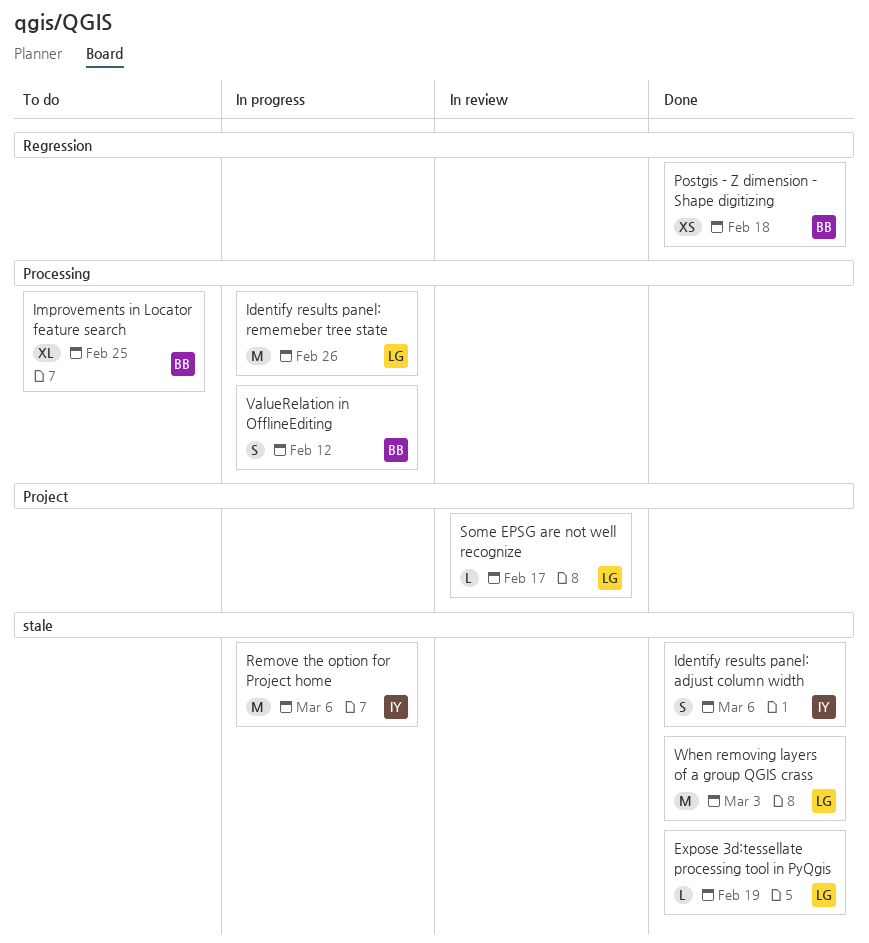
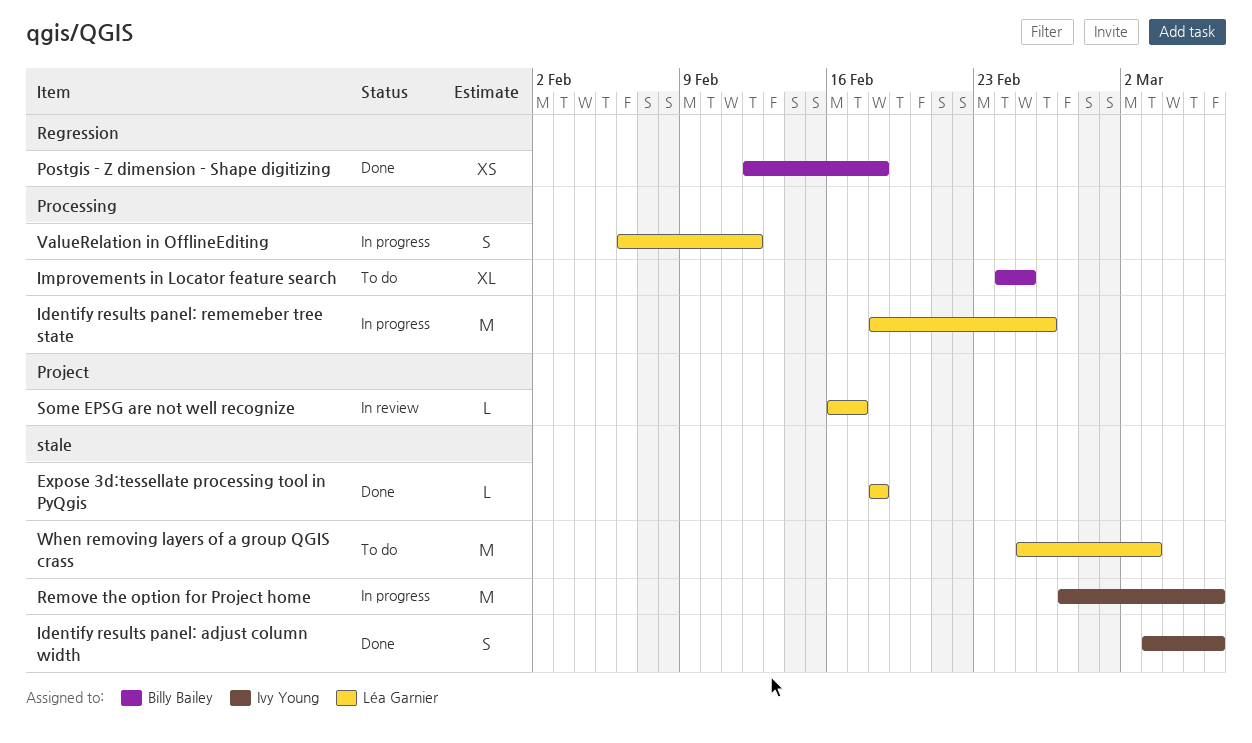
Expose 3d:tessellate processing tool in PyQgis, due: Feb 19 -> Feb 18
ValueRelation in OfflineEditing, owner: Billy Bailey -> Léa Garnier
When removing layers of a group QGIS crass, status: Done -> To do

